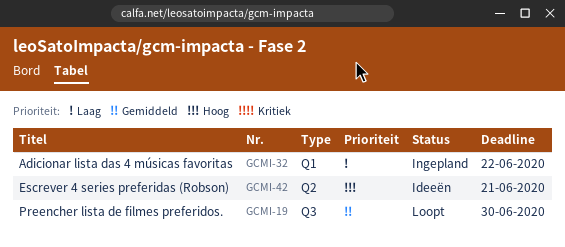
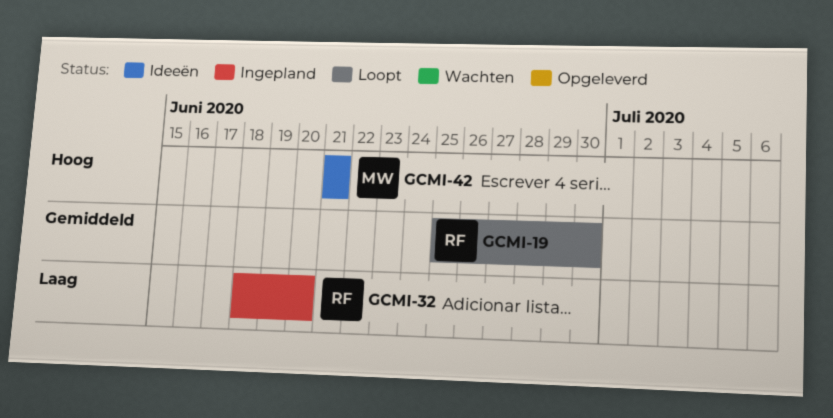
GCMI-32, due: Jun 22 -> Jun 20

